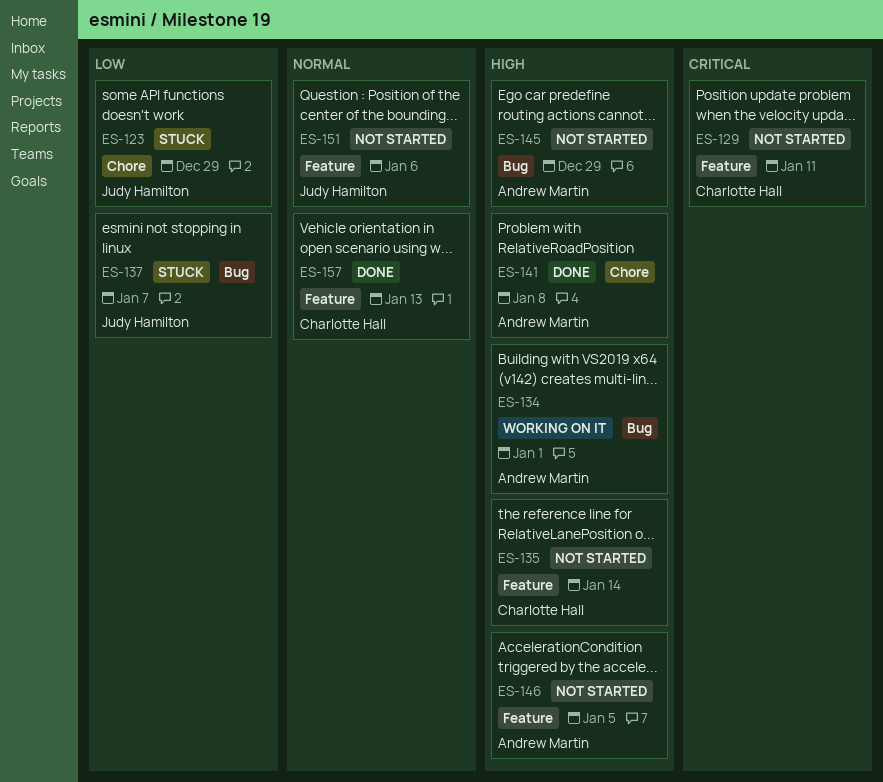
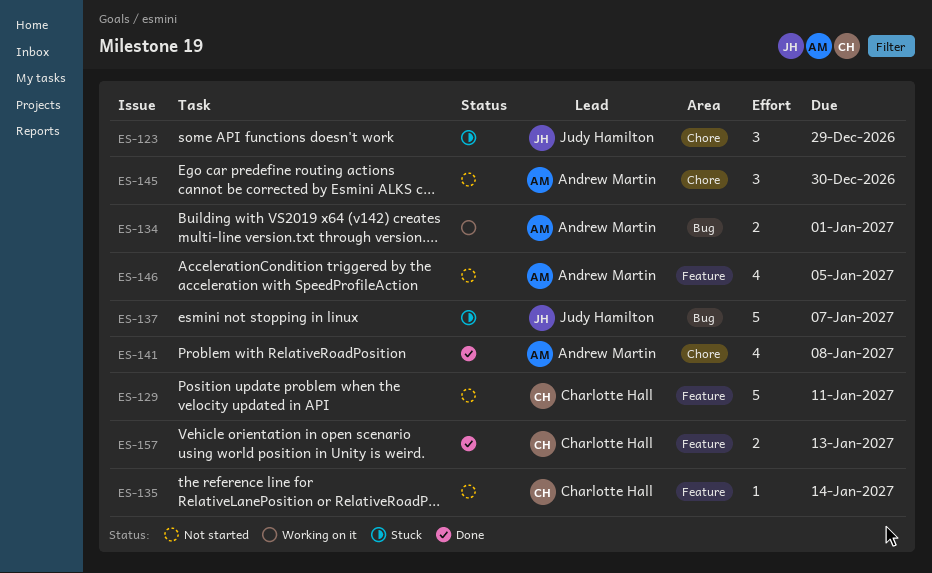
ES-145, label: Bug -> Chore
ES-145, due: Dec 29 -> Dec 30
ES-151: present -> none

